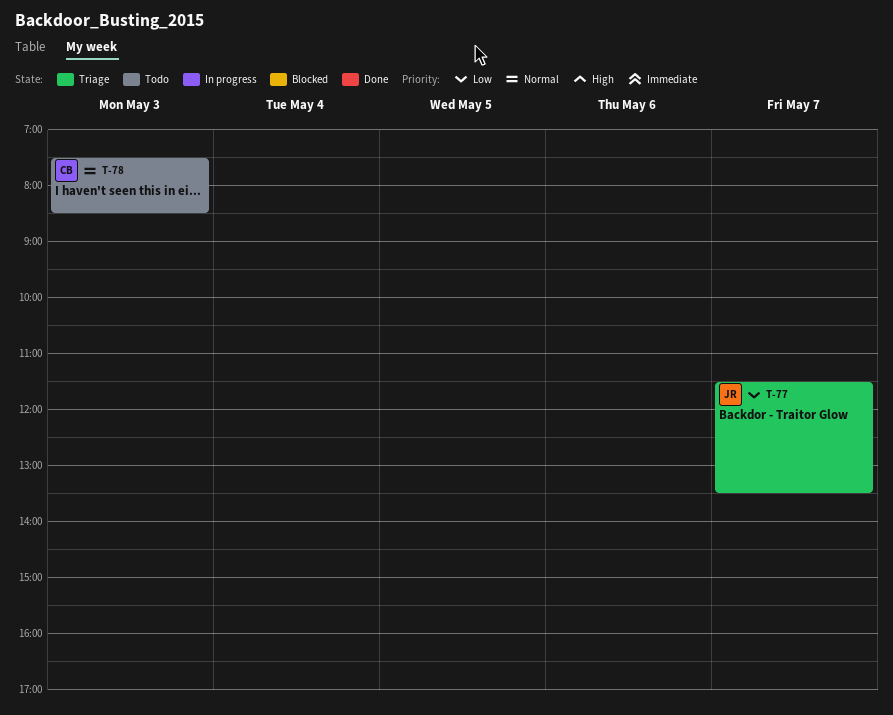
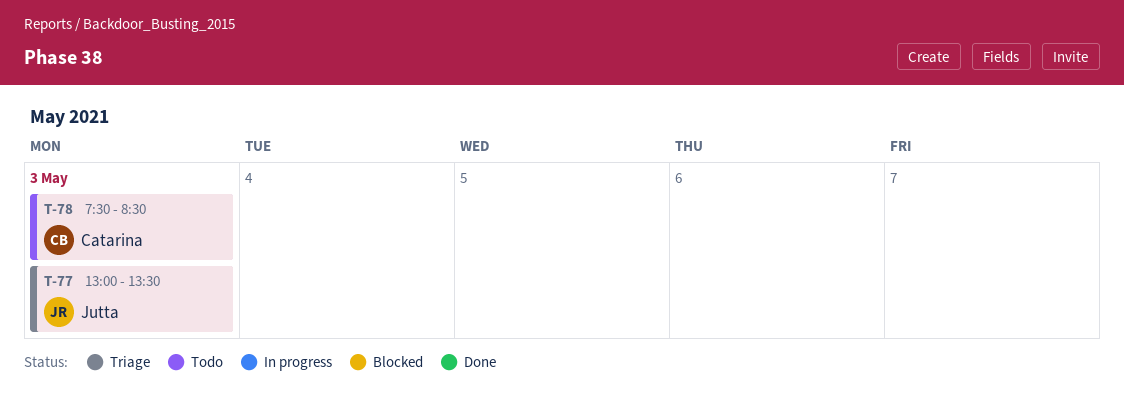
T-77, day: May 7 -> May 3
T-77, begins: 11:30 -> 13:00

